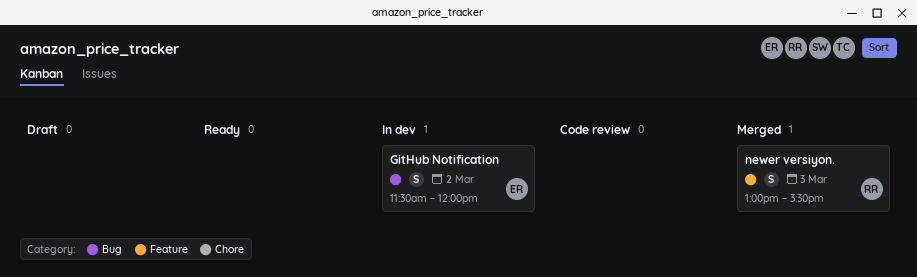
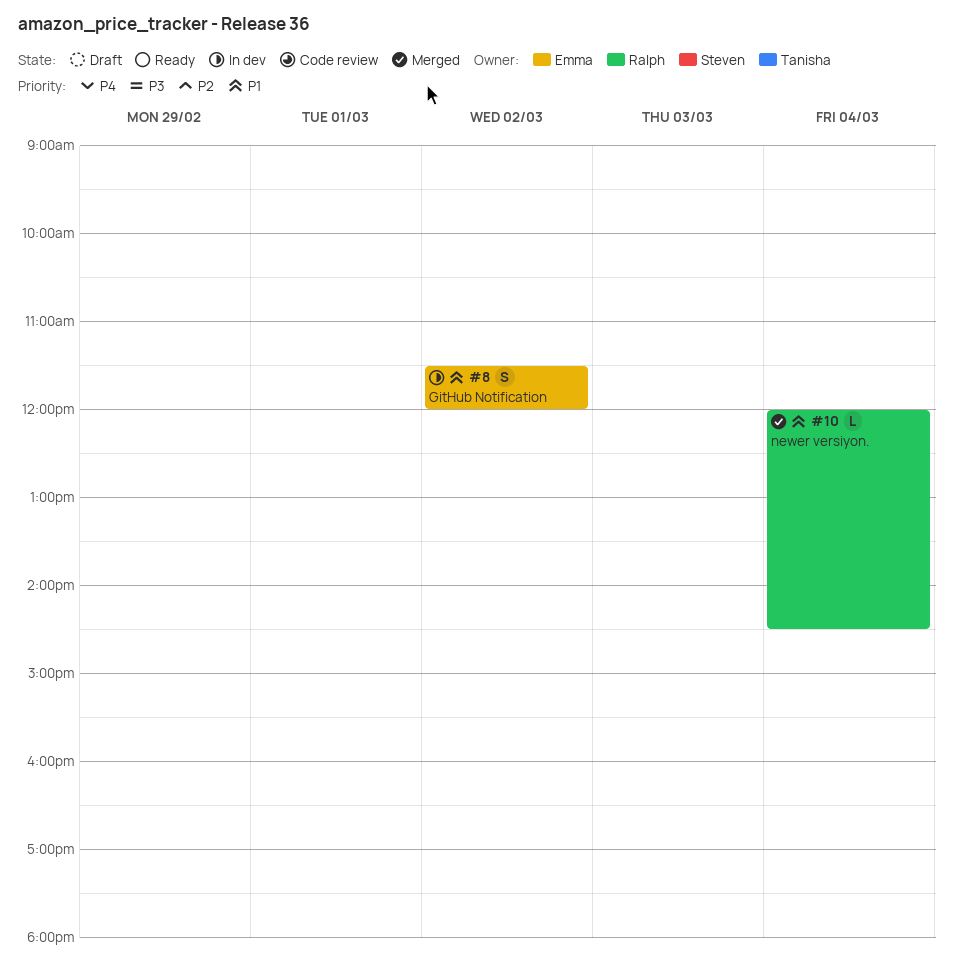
newer versiyon., estimate: S -> L
newer versiyon., day: Mar 3 -> Mar 4
newer versiyon., begins: 13:00 -> 12:00
newer versiyon., ends: 15:30 -> 14:30

